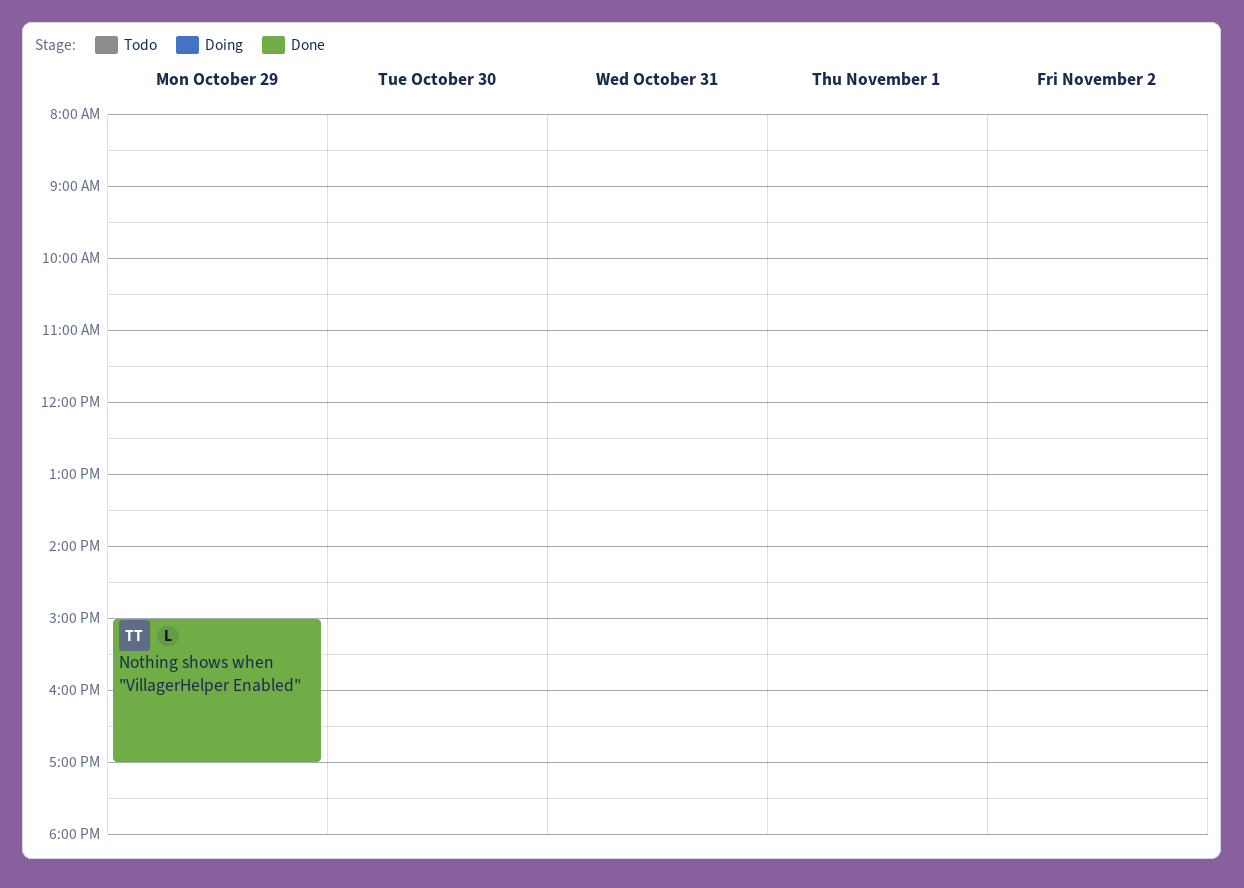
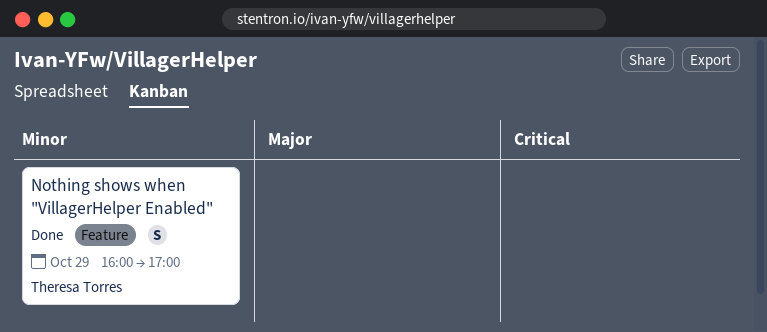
Nothing shows when "VillagerHelper Enabled", estimate: L -> S
Nothing shows when "VillagerHelper Enabled", begins: 15:00 -> 16:00

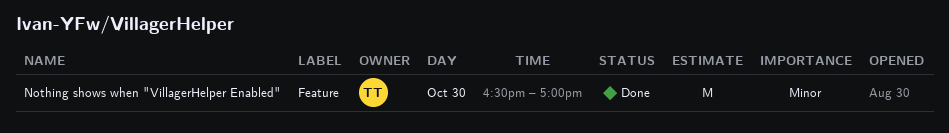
Nothing shows when "VillagerHelper Enabled", estimate: S -> M
Nothing shows when "VillagerHelper Enabled", day: Oct 29 -> Oct 30
Nothing shows when "VillagerHelper Enabled", begins: 16:00 -> 16:30

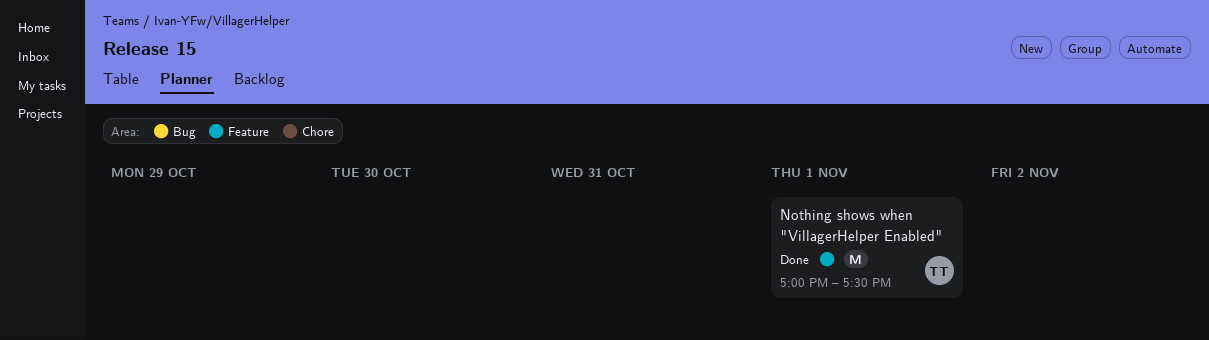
Nothing shows when "VillagerHelper Enabled", day: Oct 30 -> Nov 1
Nothing shows when "VillagerHelper Enabled", begins: 16:30 -> 17:00
Nothing shows when "VillagerHelper Enabled", ends: 17:00 -> 17:30

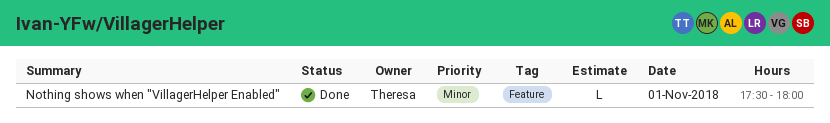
Nothing shows when "VillagerHelper Enabled", estimate: M -> L
Nothing shows when "VillagerHelper Enabled", begins: 17:00 -> 17:30
Nothing shows when "VillagerHelper Enabled", ends: 17:30 -> 18:00

